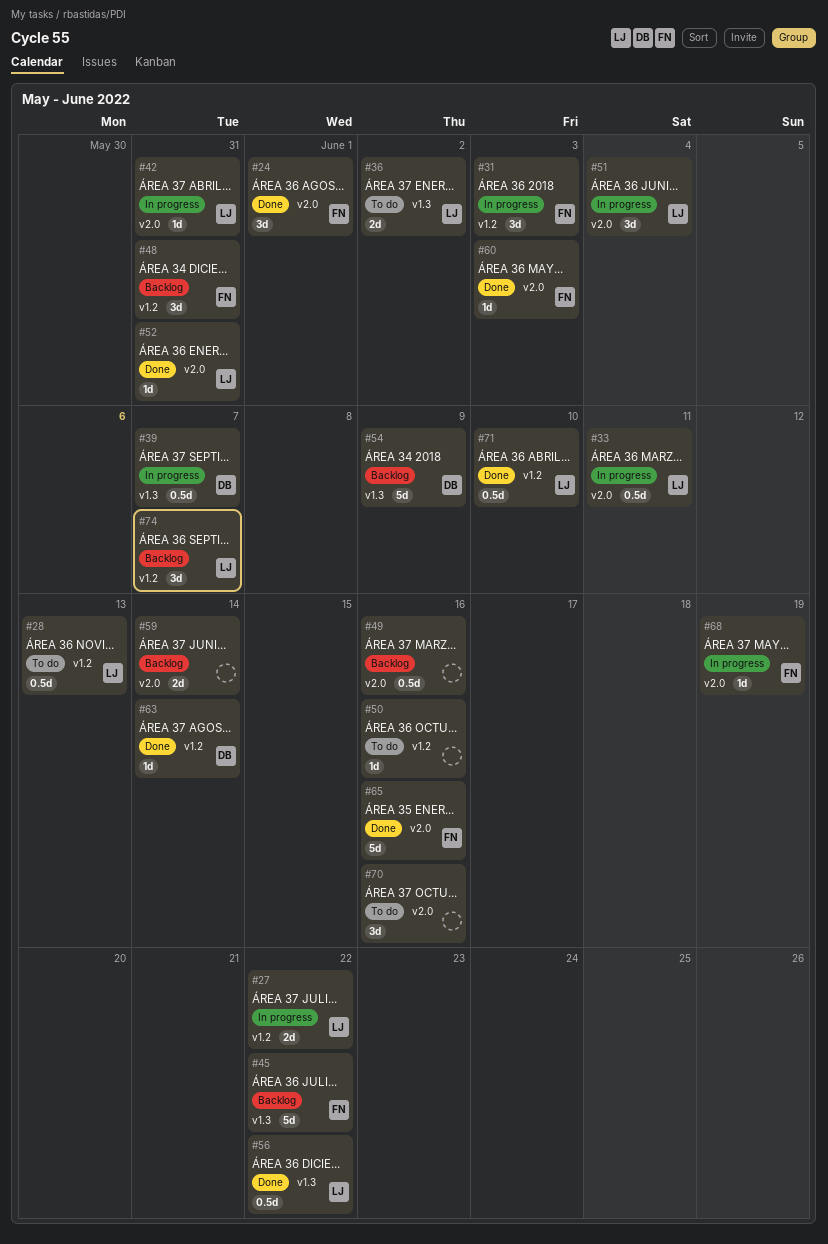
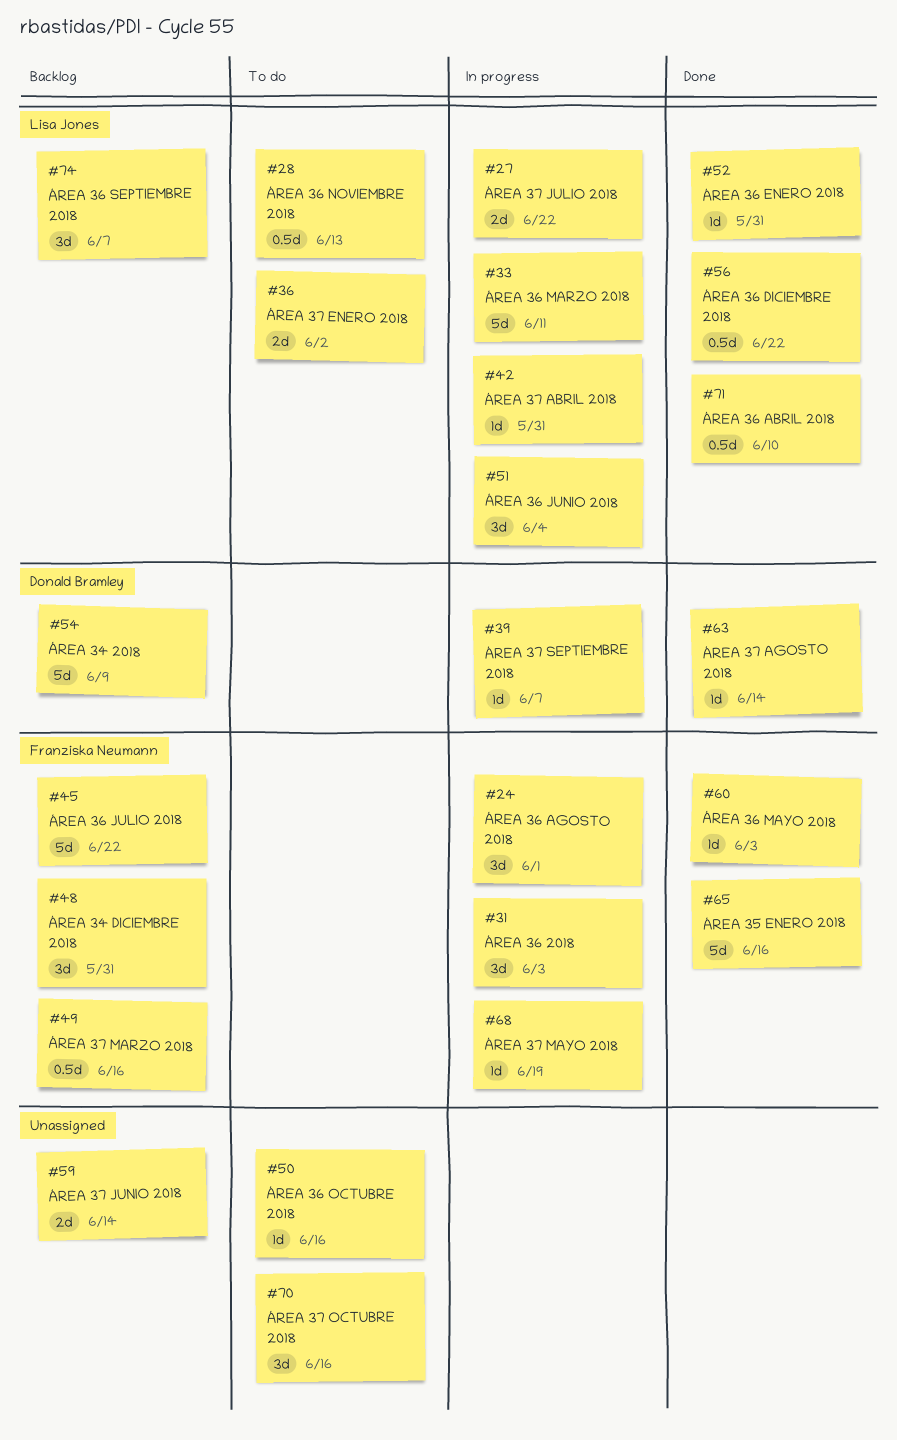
#24, status: Done -> In progress
#33, estimate: 0.5d -> 5d
#39, estimate: 0.5d -> 1d
#49, owner: none -> Franziska Neumann

